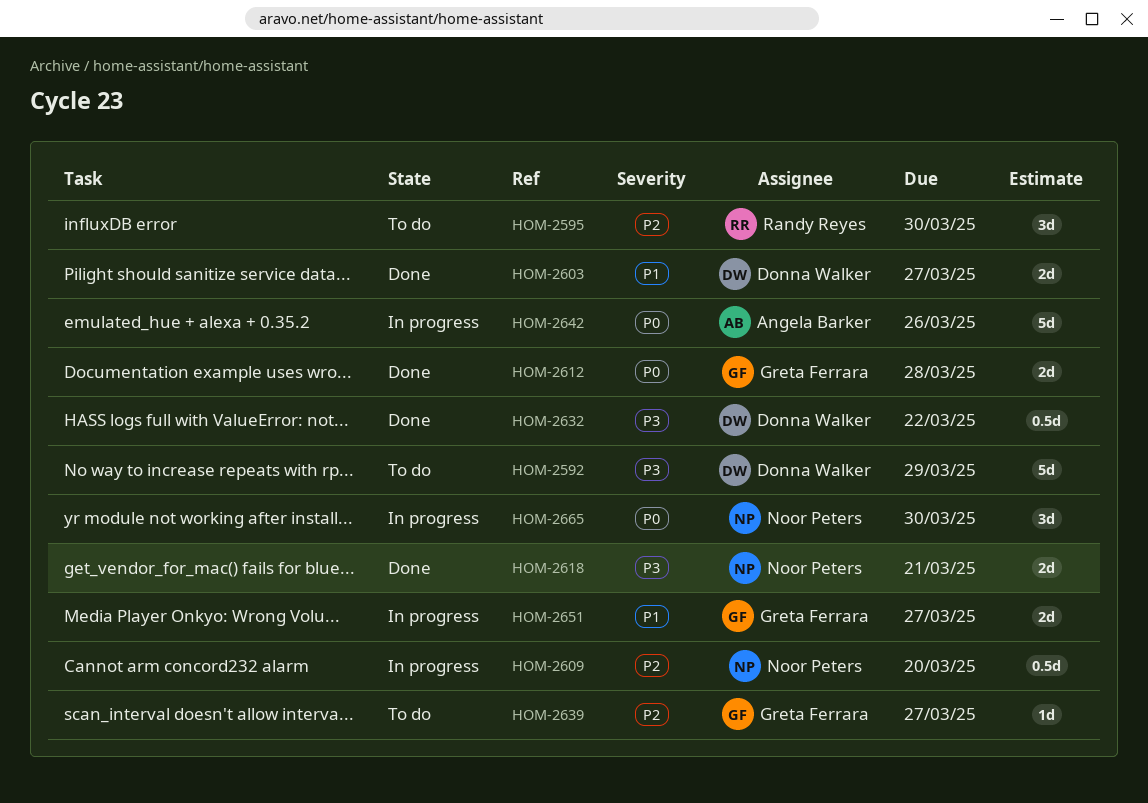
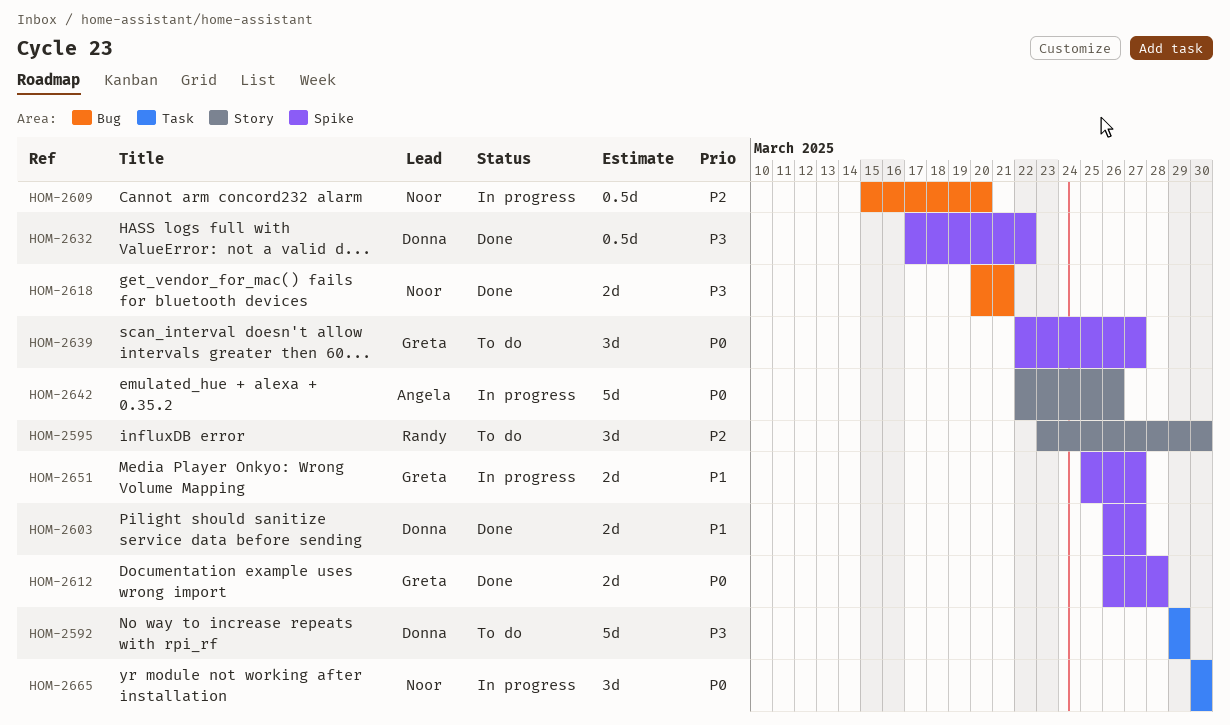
HOM-2639, priority: P2 -> P0
HOM-2639, estimate: 1d -> 3d

